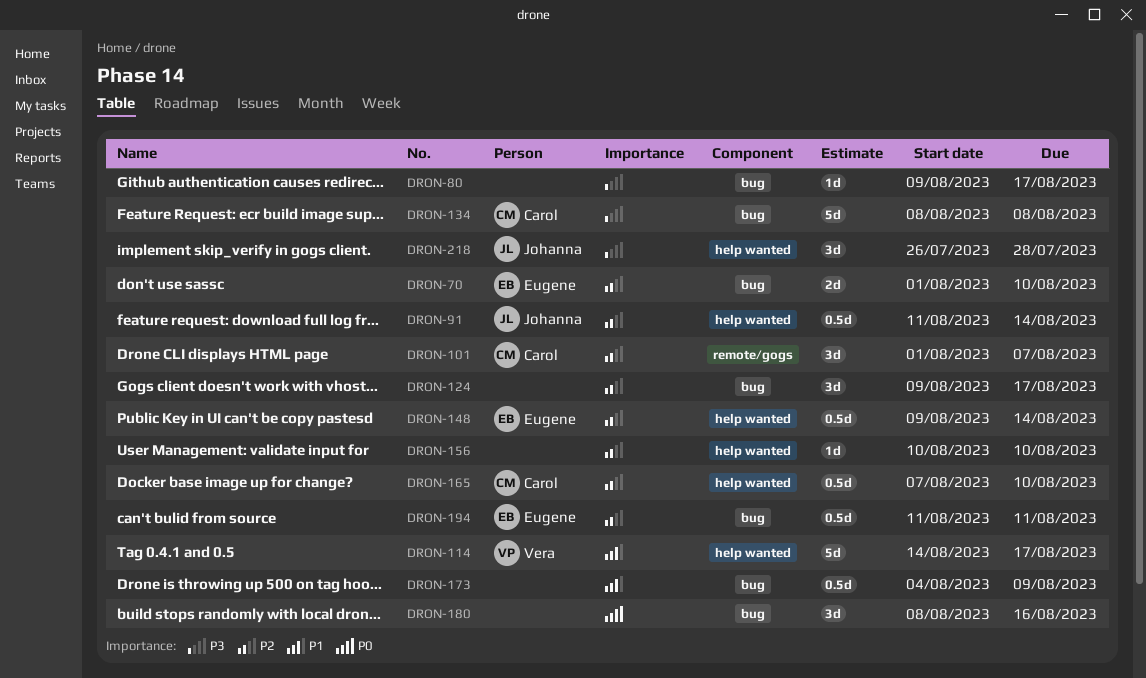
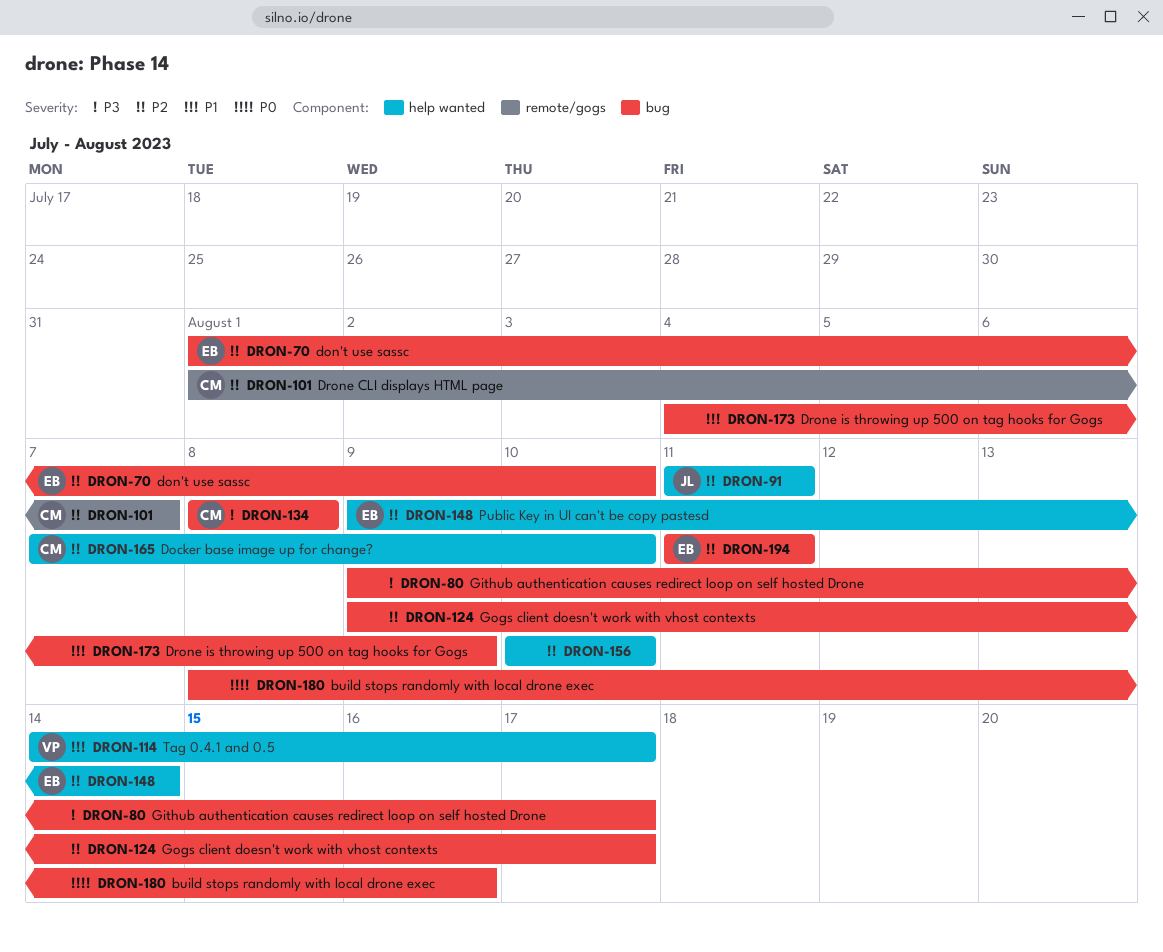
DRON-91, due: Aug 14 -> Aug 11
DRON-218: present -> none

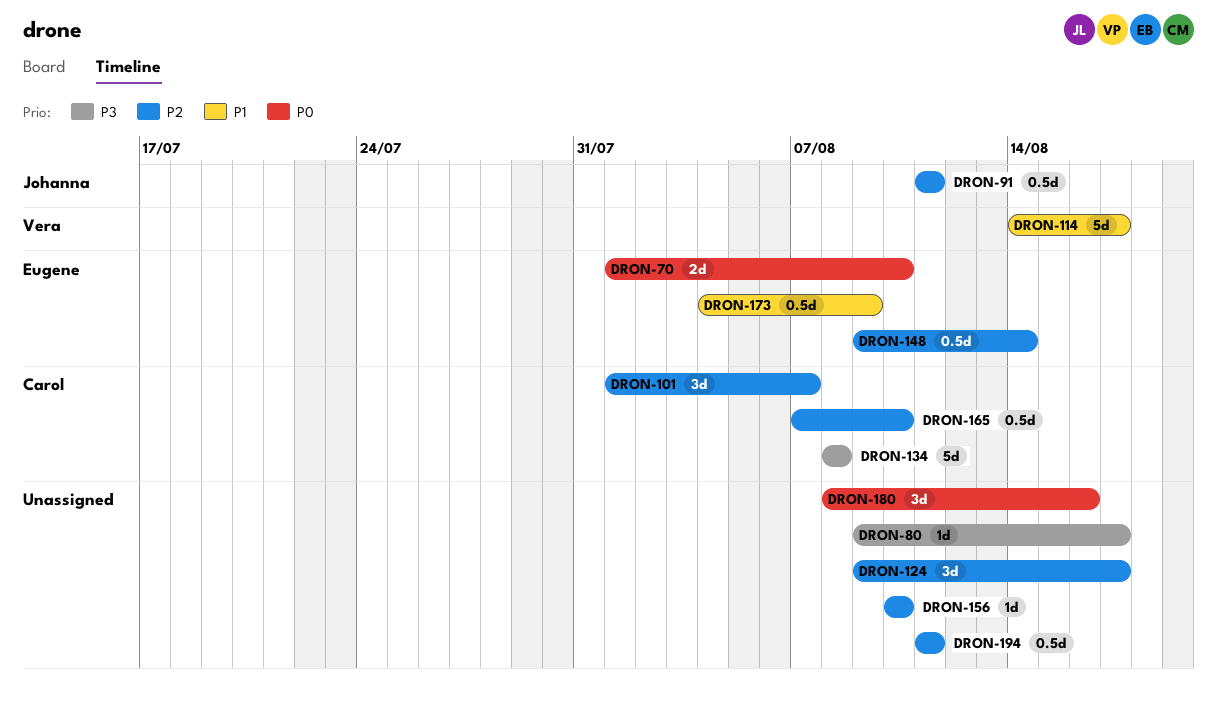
DRON-70, priority: P2 -> P0
DRON-173, owner: none -> Eugene
DRON-194, owner: Eugene -> none

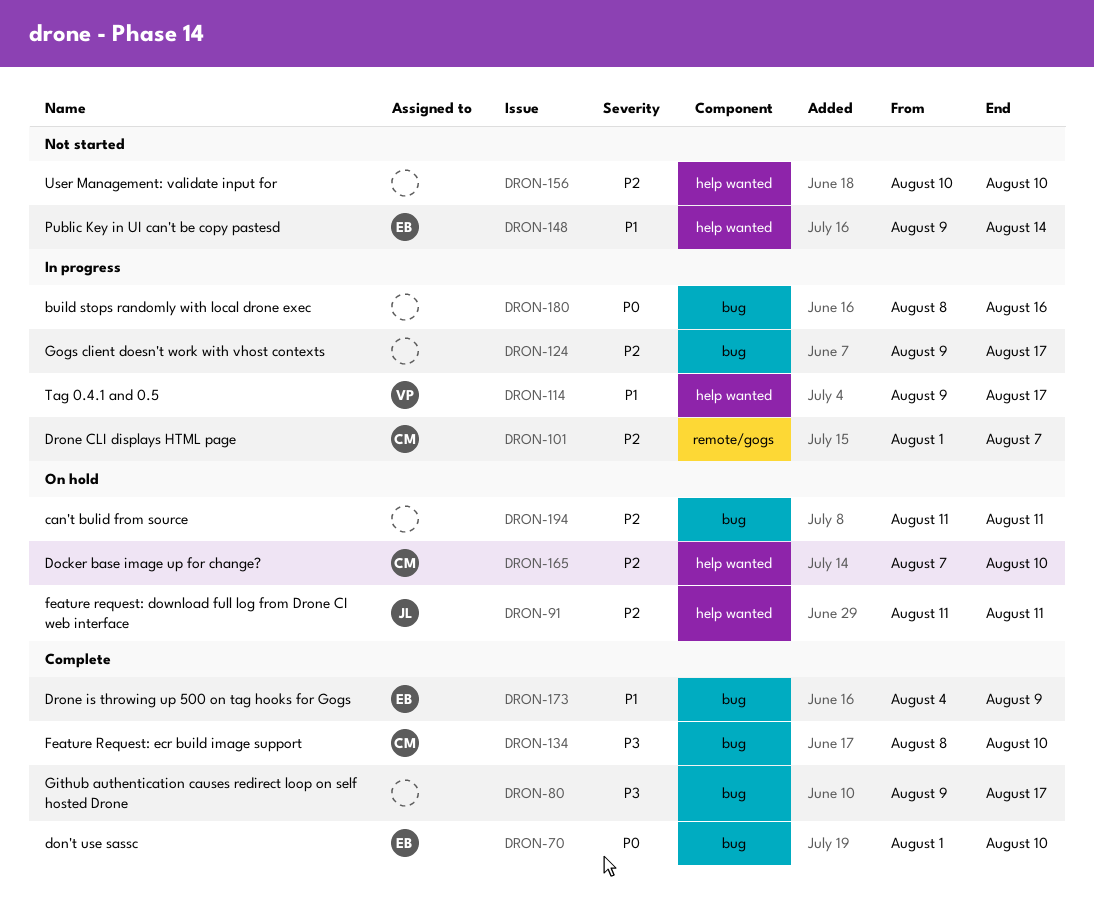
DRON-114, start: Aug 14 -> Aug 9
DRON-134, due: Aug 8 -> Aug 10
DRON-148, priority: P2 -> P1

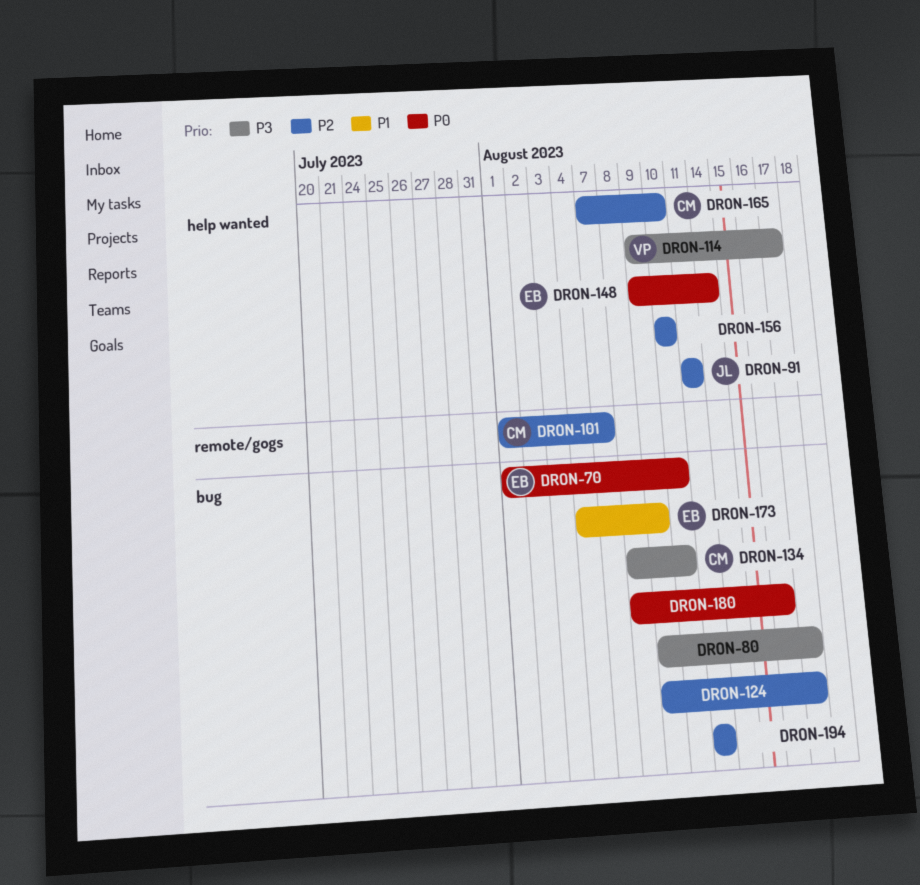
DRON-114, priority: P1 -> P3
DRON-148, priority: P1 -> P0

